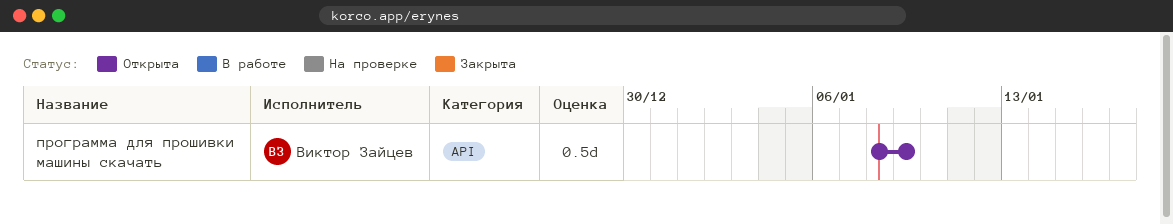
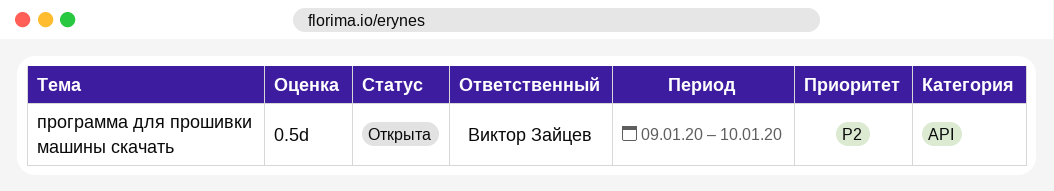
программа для прошивки машины скачать, start: Jan 8 -> Jan 9
программа для прошивки машины скачать, due: Jan 9 -> Jan 10

